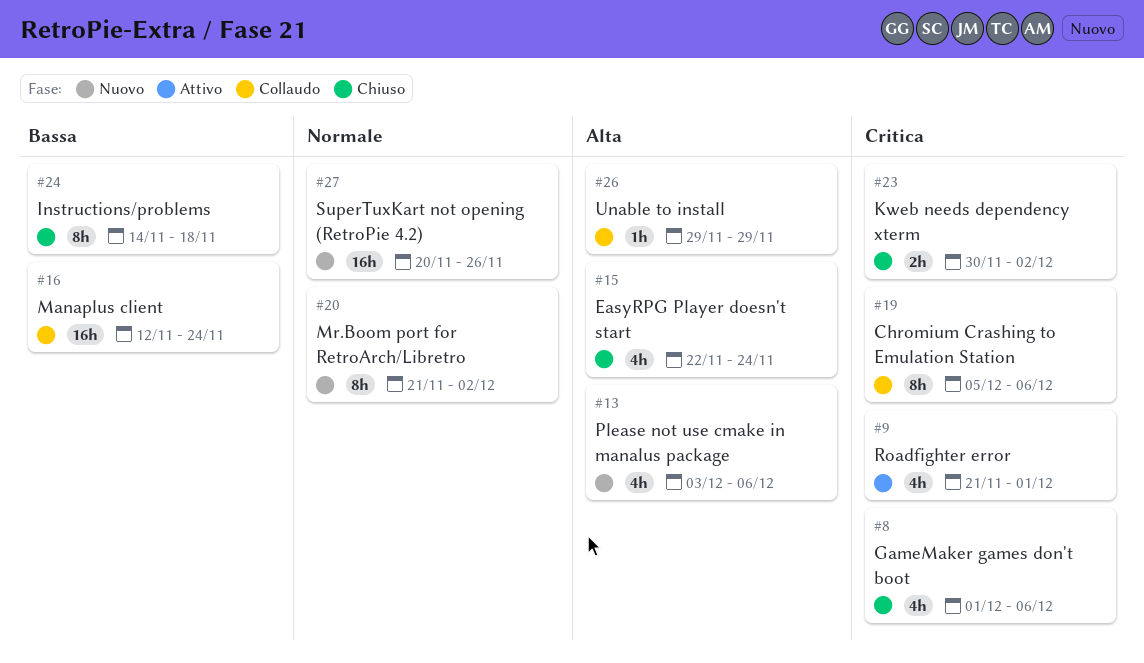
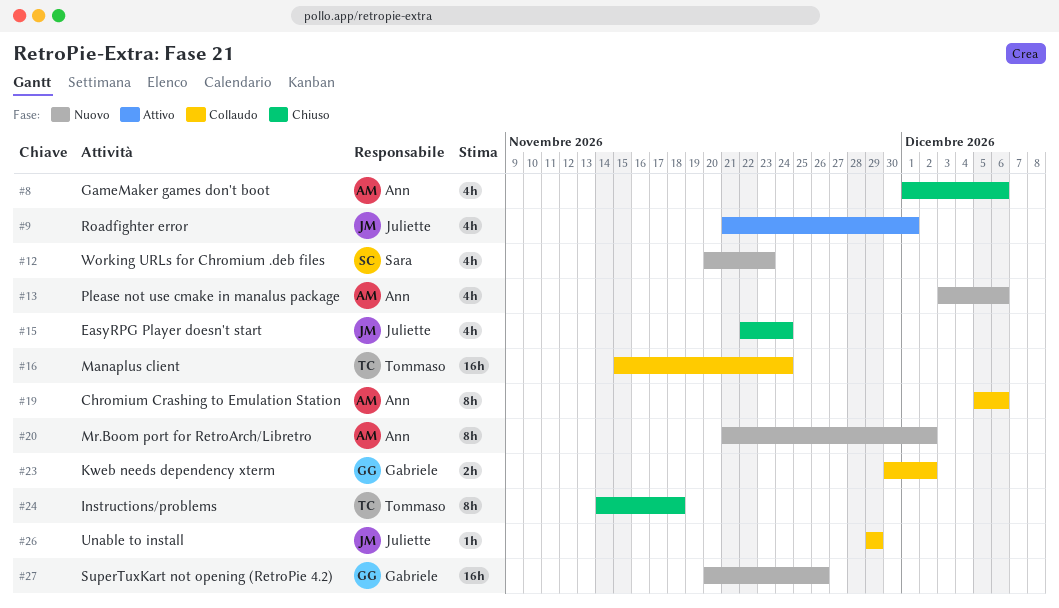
#12: none -> present
#16, start: Nov 12 -> Nov 15
#23, status: Chiuso -> Collaudo

